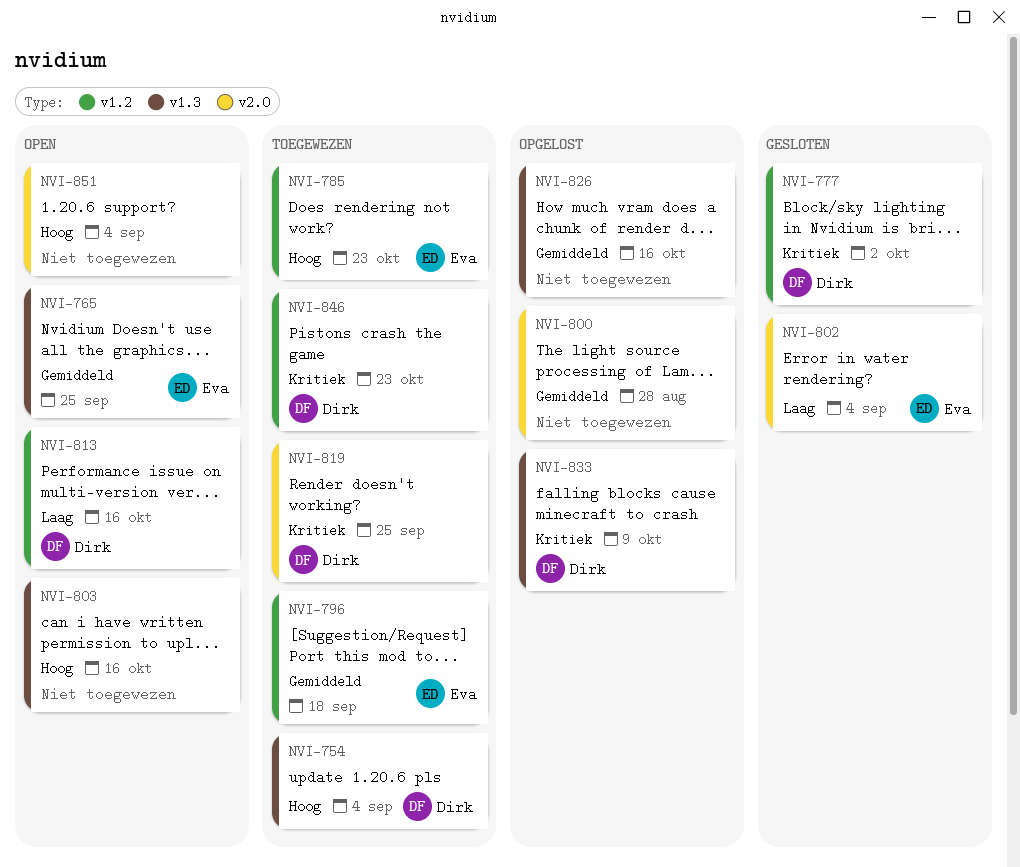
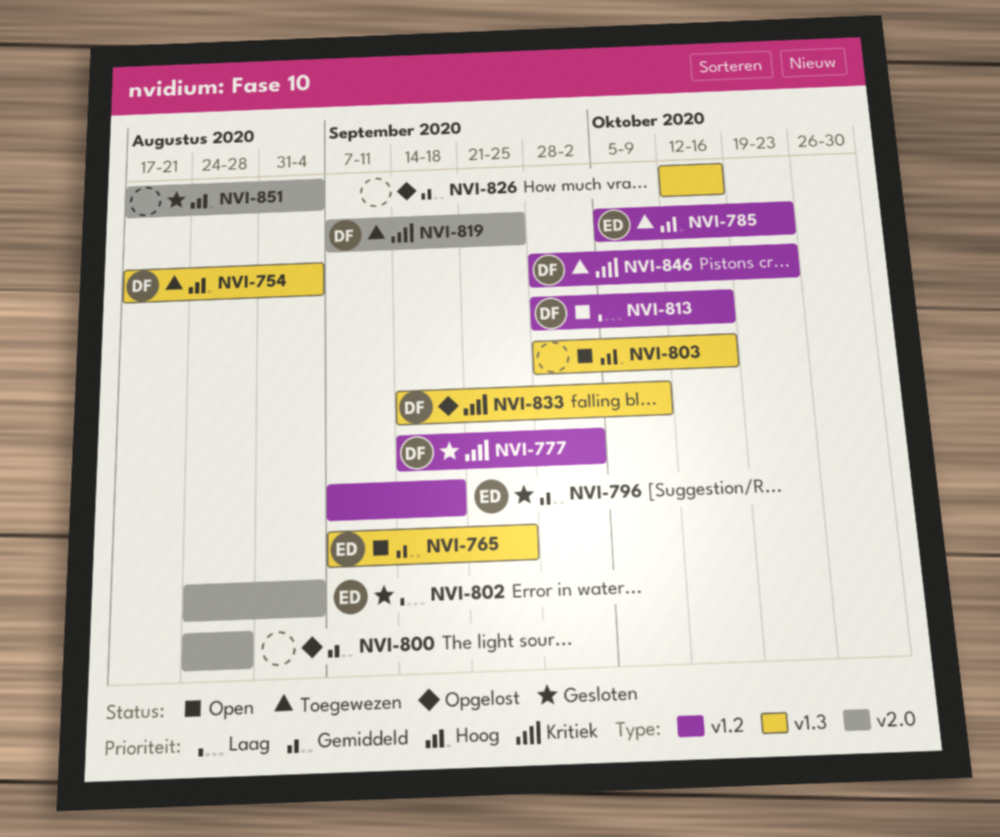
NVI-796, status: Toegewezen -> Gesloten
NVI-851, status: Open -> Gesloten

